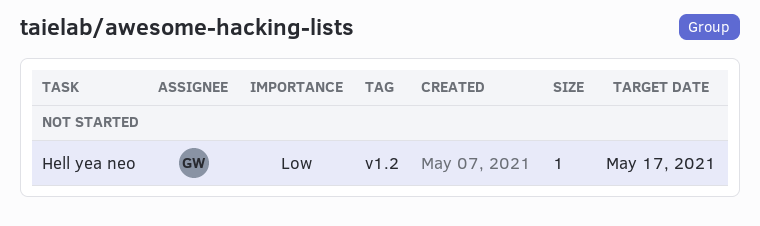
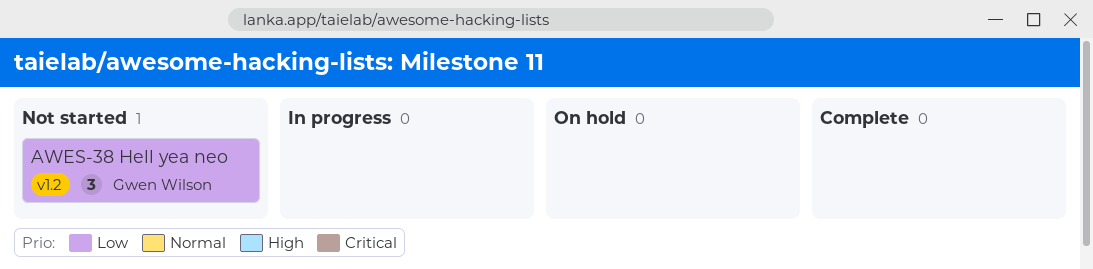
Hell yea neo, estimate: 1 -> 3

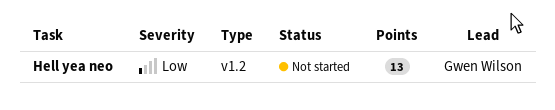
Hell yea neo, estimate: 3 -> 13

